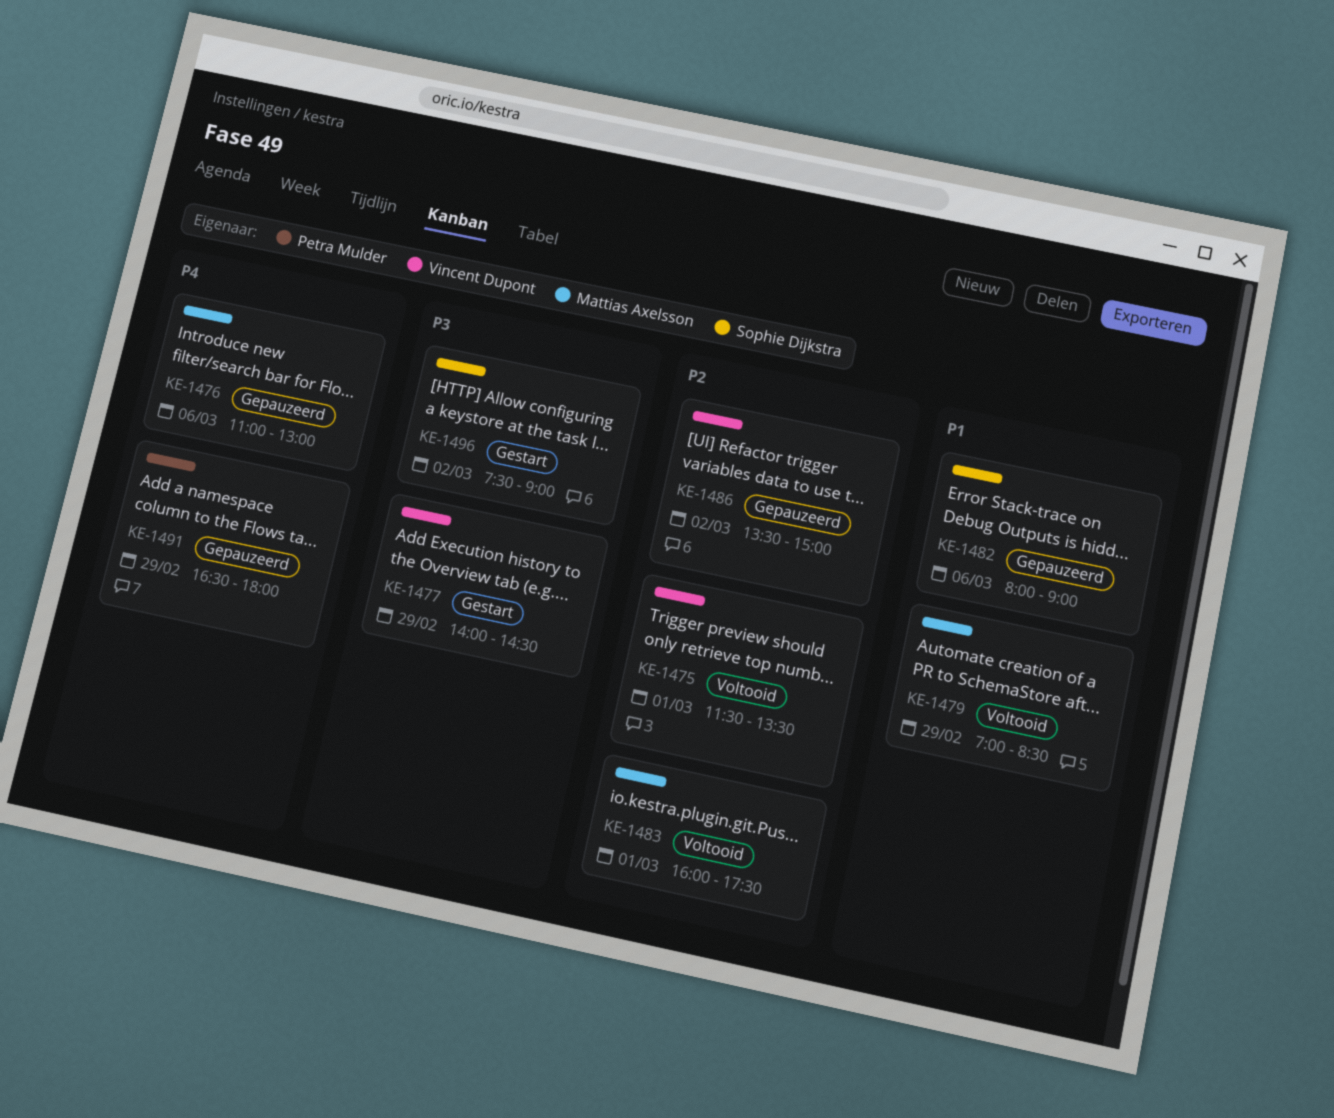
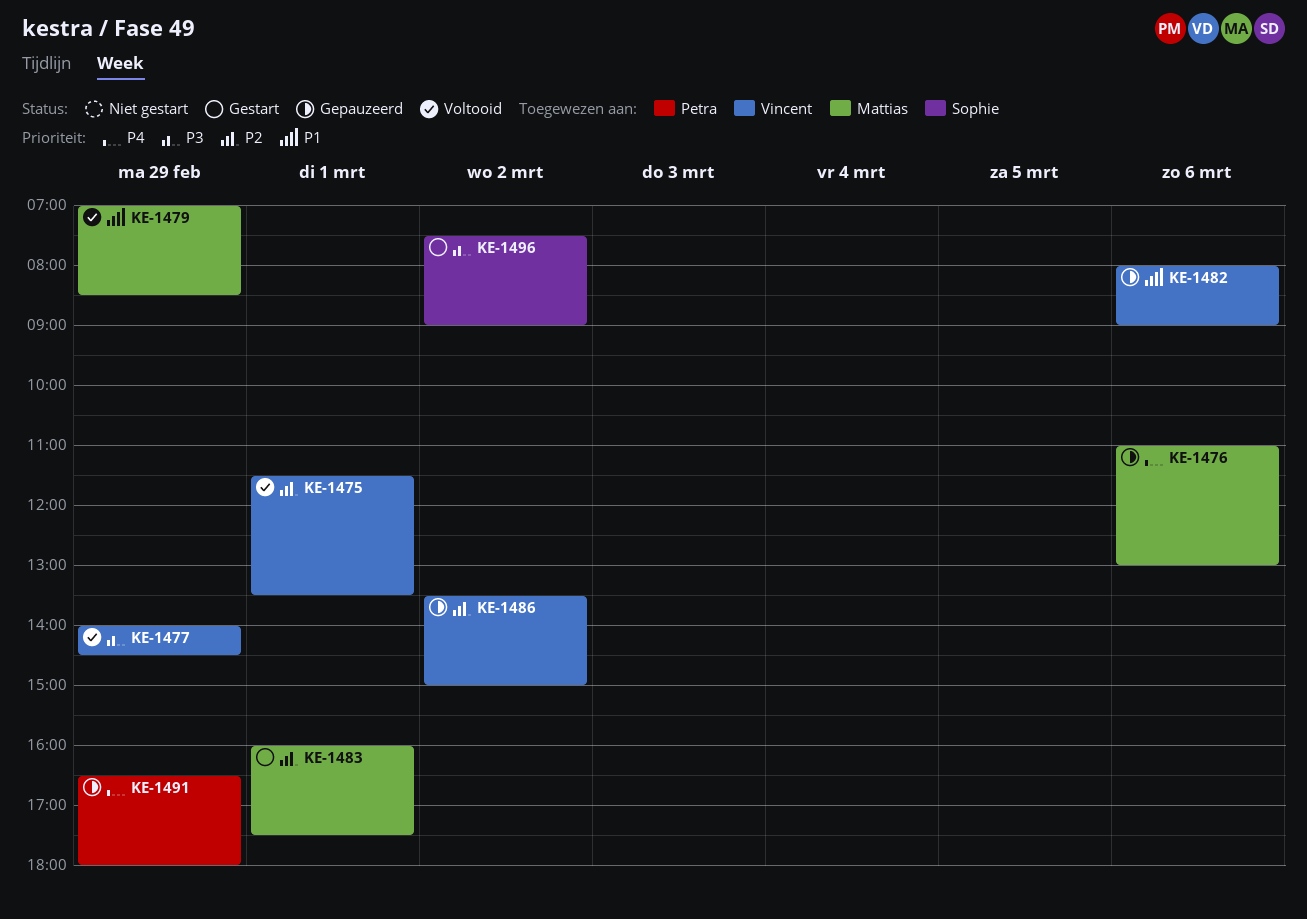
KE-1477, status: Gestart -> Voltooid
KE-1482, owner: Sophie Dijkstra -> Vincent Dupont
KE-1483, status: Voltooid -> Gestart

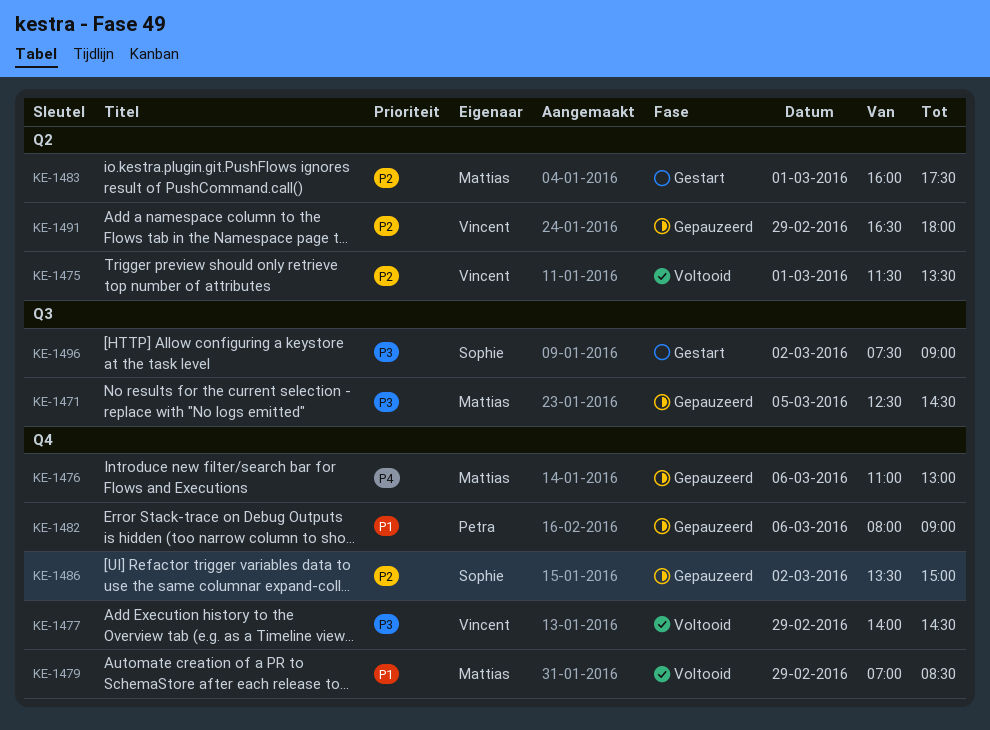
KE-1471: none -> present
KE-1482, owner: Vincent -> Petra
KE-1486, owner: Vincent -> Sophie
KE-1491, owner: Petra -> Vincent
KE-1491, priority: P4 -> P2

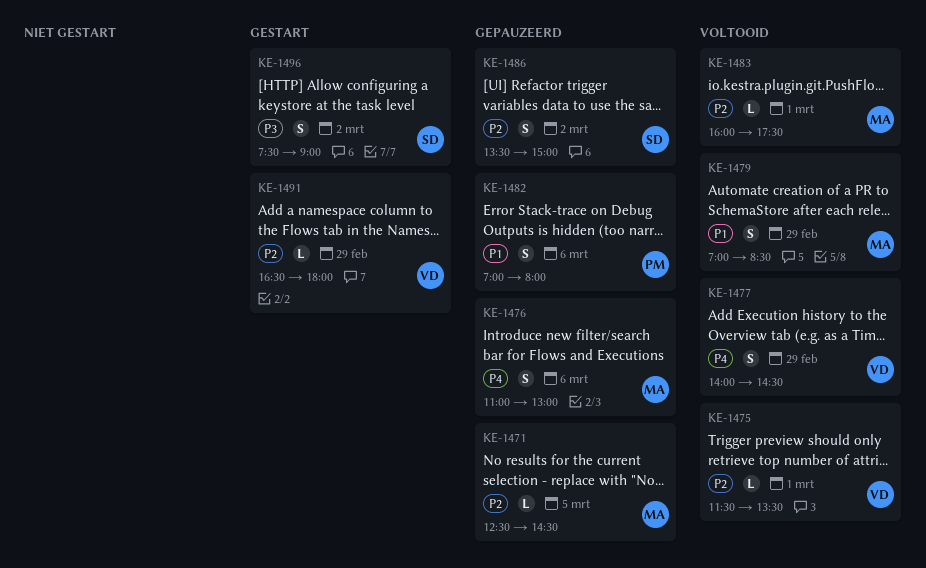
KE-1471, priority: P3 -> P2
KE-1477, priority: P3 -> P4
KE-1482, begins: 08:00 -> 07:00
KE-1482, ends: 09:00 -> 08:00
KE-1483, status: Gestart -> Voltooid
KE-1491, status: Gepauzeerd -> Gestart

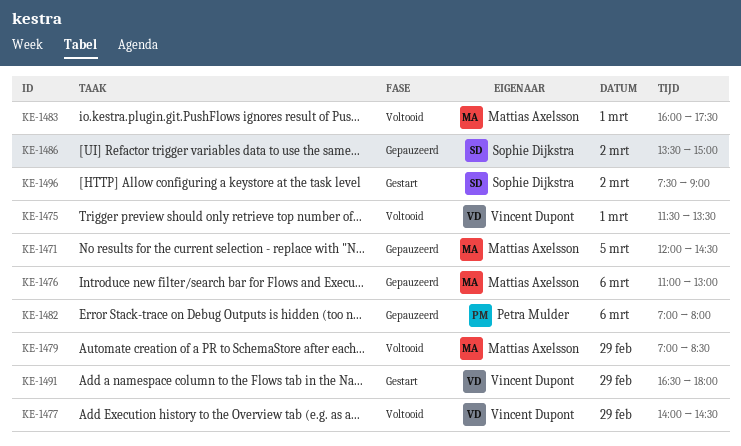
KE-1471, begins: 12:30 -> 12:00

